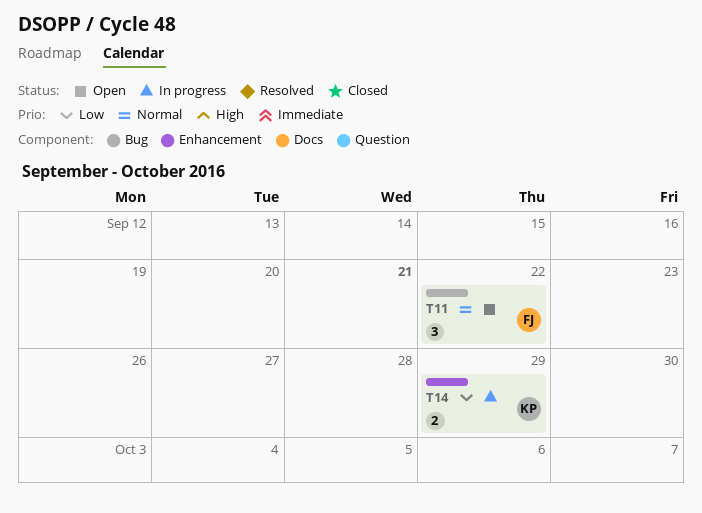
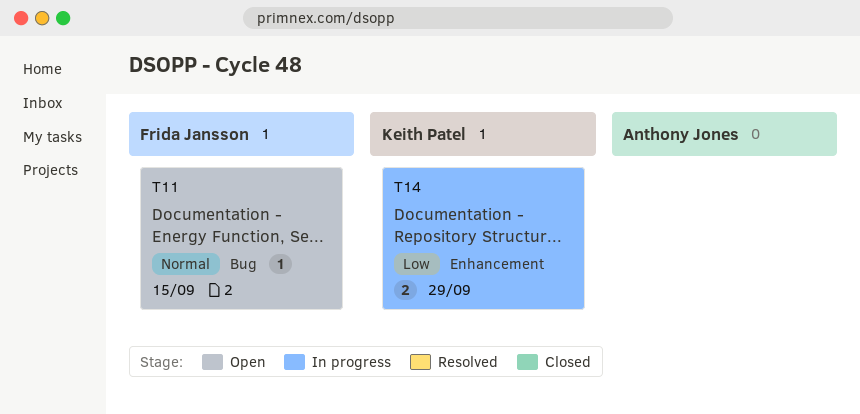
T11, estimate: 3 -> 1
T11, due: Sep 22 -> Sep 15

